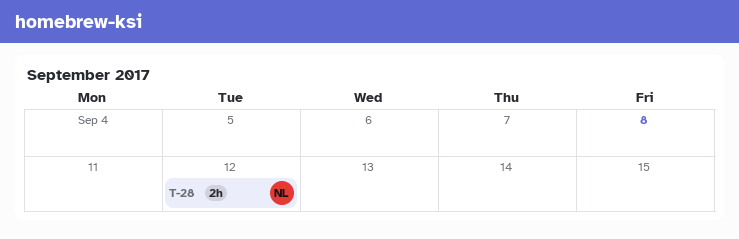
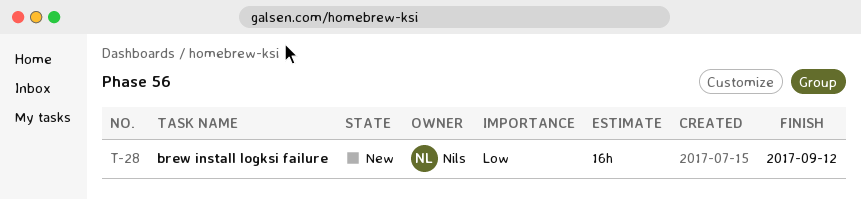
T-28, estimate: 2h -> 16h

